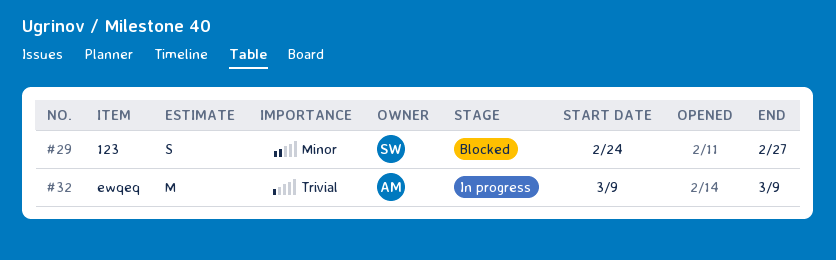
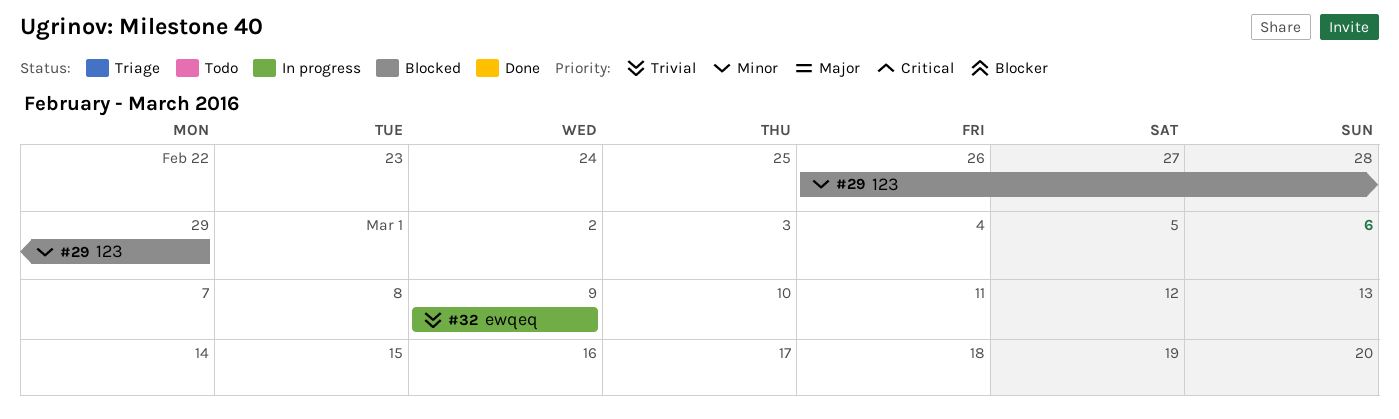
#29, start: Feb 24 -> Feb 26
#29, due: Feb 27 -> Feb 29

